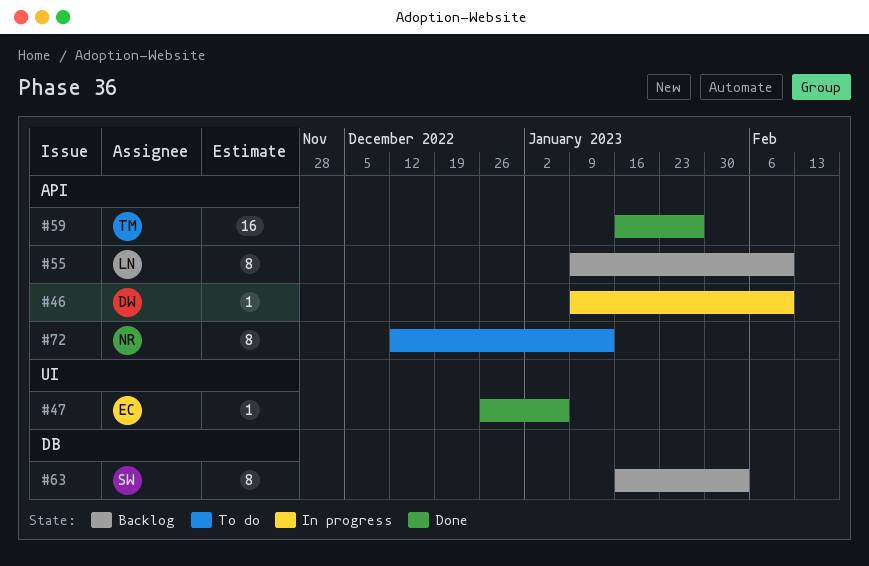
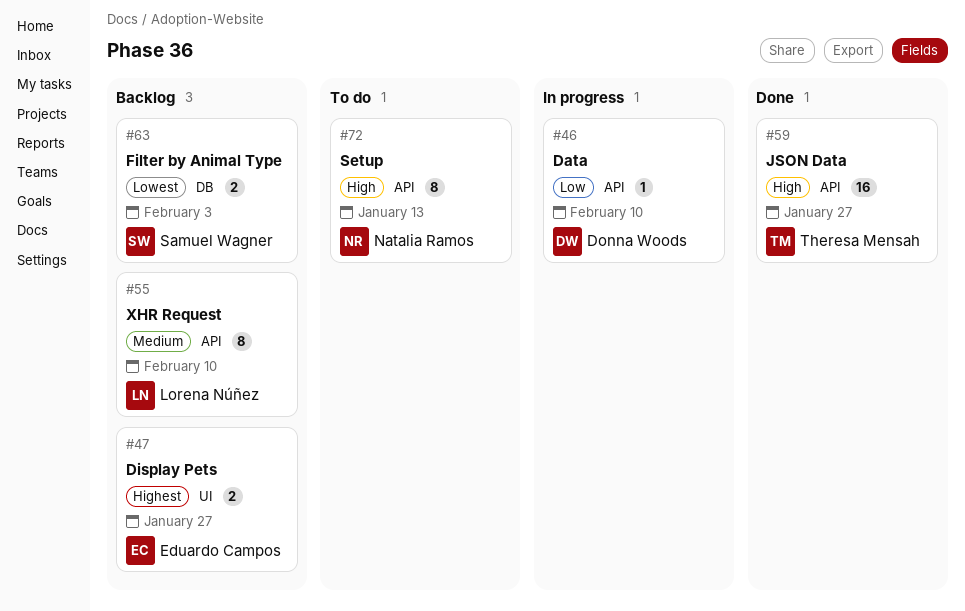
#47, status: Done -> Backlog
#47, estimate: 1 -> 2
#47, due: Jan 6 -> Jan 27
#63, estimate: 8 -> 2

